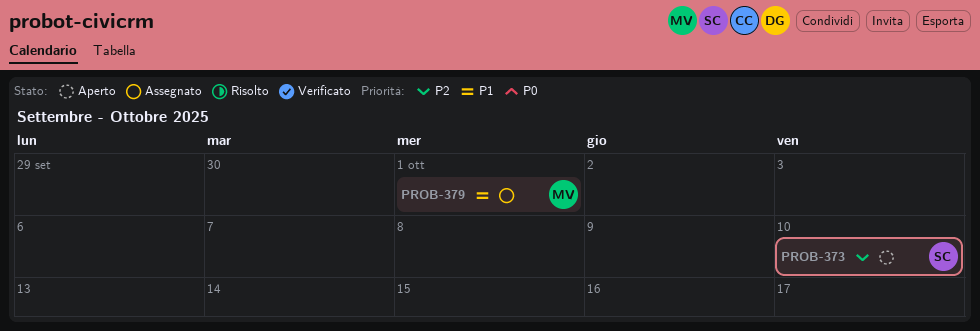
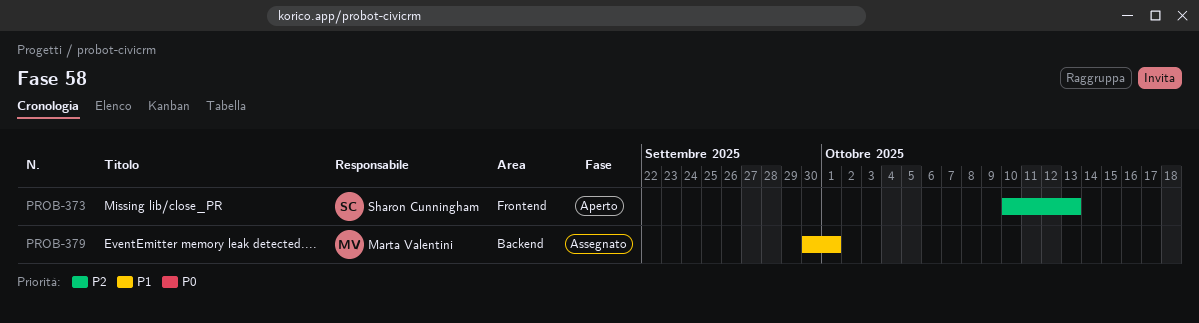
PROB-373, due: Oct 10 -> Oct 13

